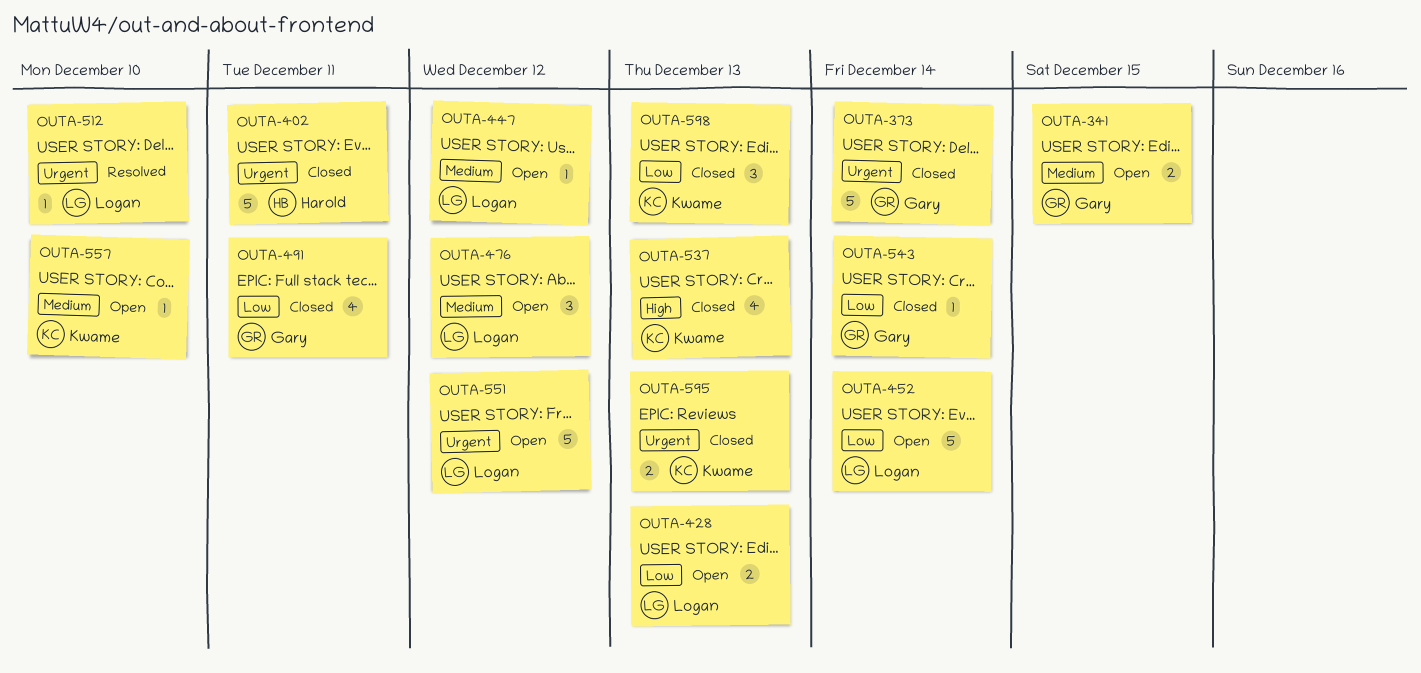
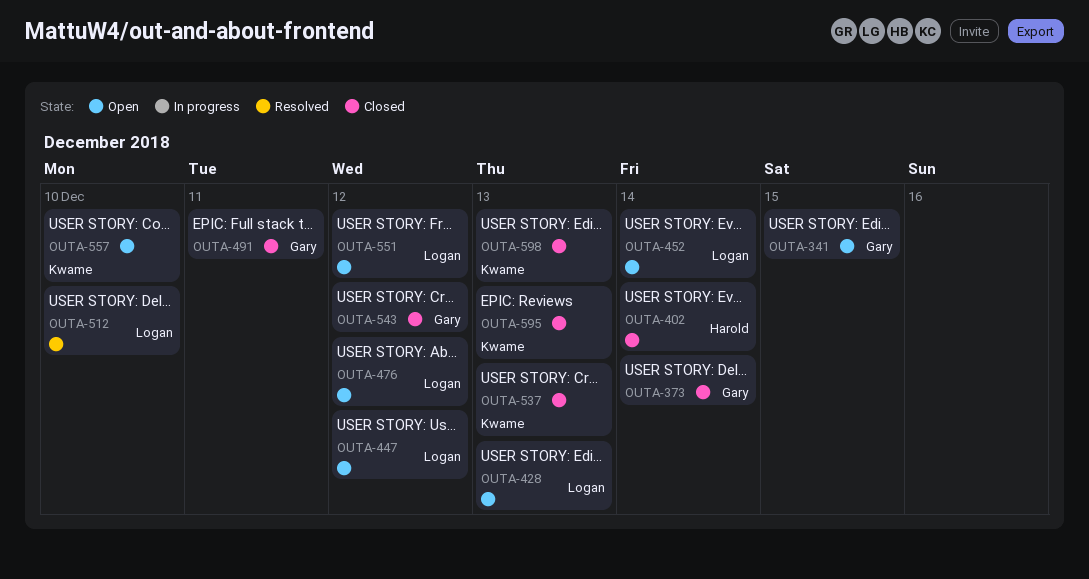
OUTA-402, due: Dec 11 -> Dec 14
OUTA-543, due: Dec 14 -> Dec 12

